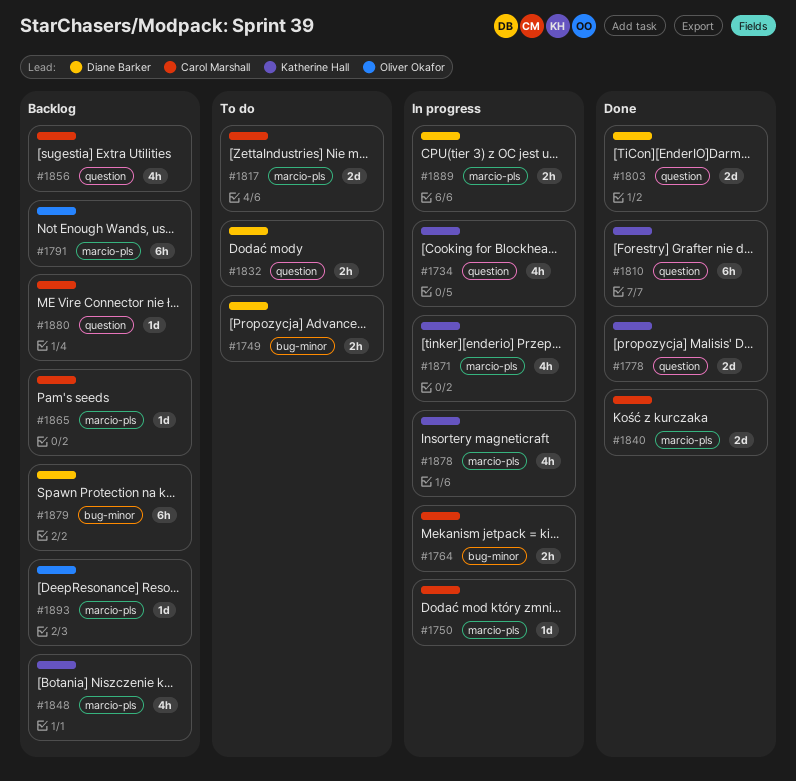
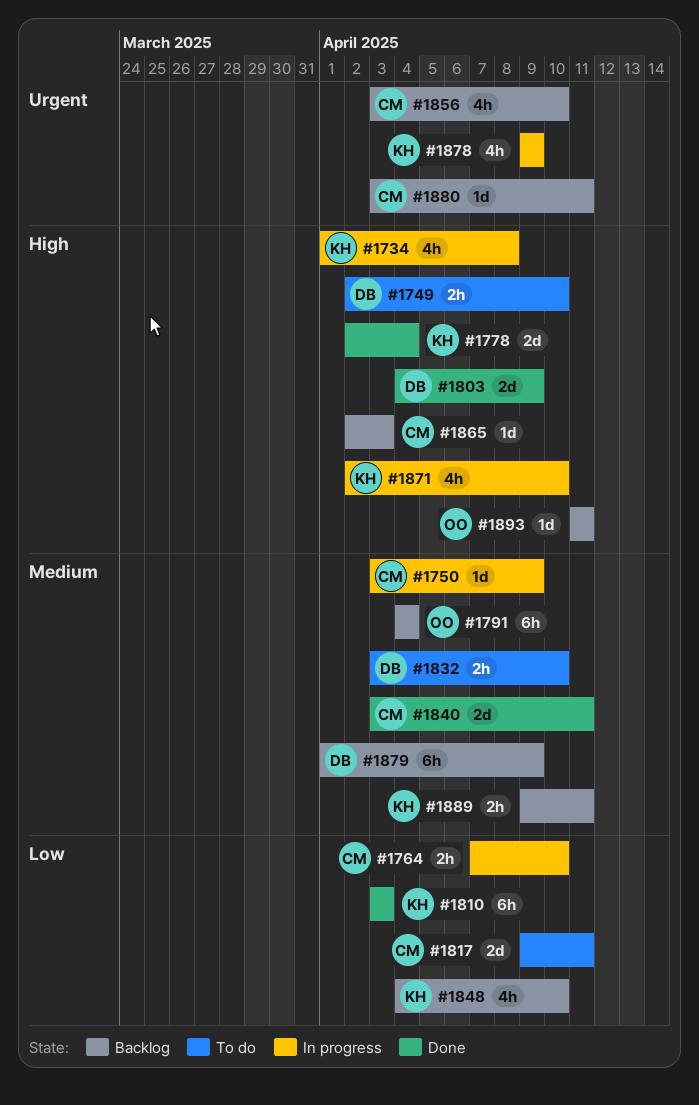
#1889, status: In progress -> Backlog
#1889, owner: Diane Barker -> Katherine Hall

